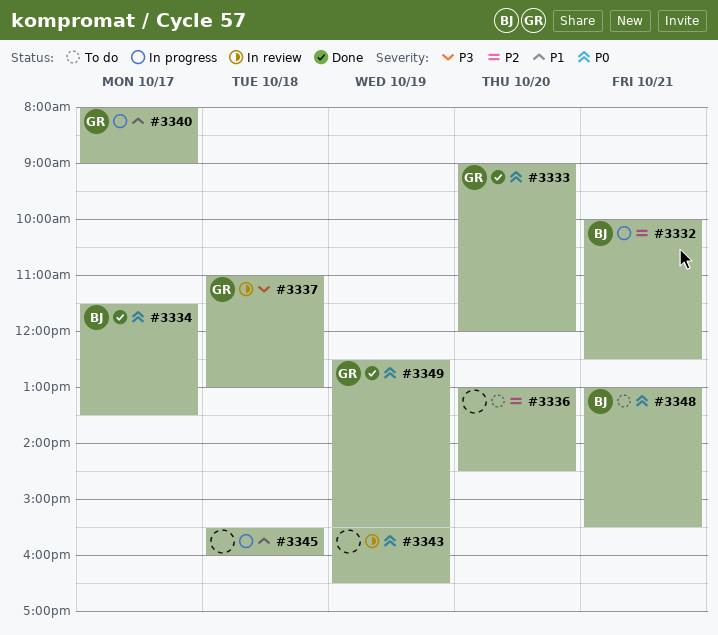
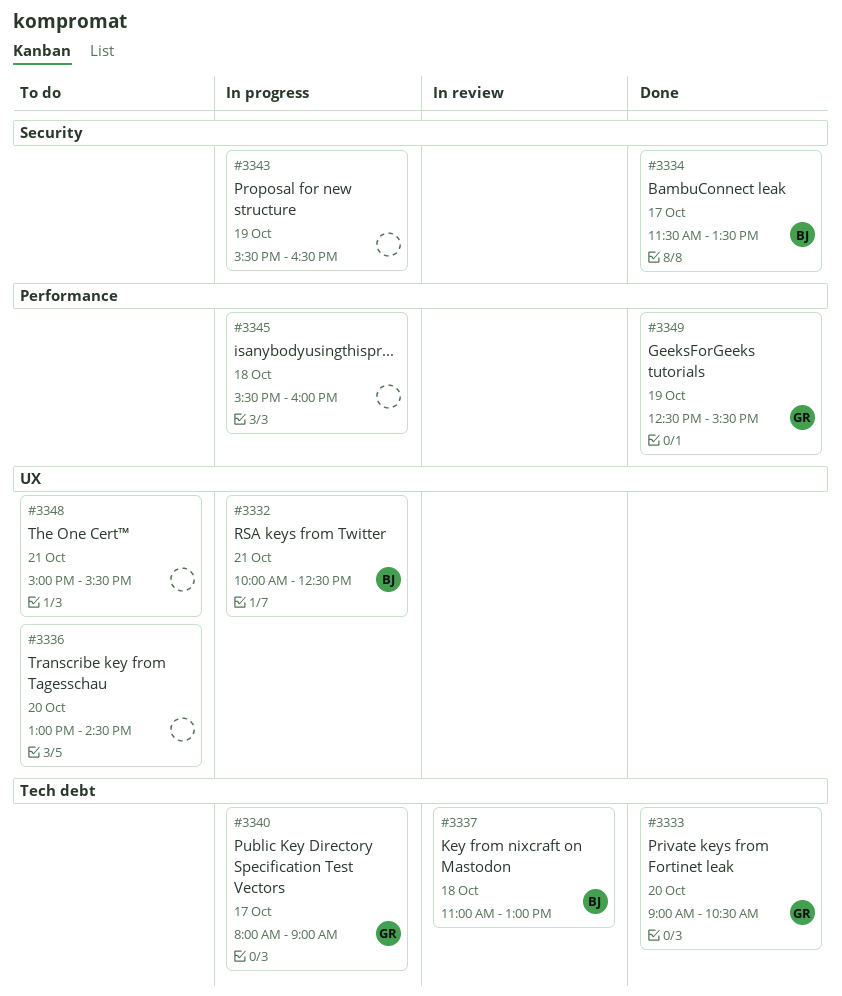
#3333, ends: 12:00 -> 10:30
#3337, owner: GR -> BJ
#3343, status: In review -> In progress
#3348, owner: BJ -> none
#3348, begins: 13:00 -> 15:00

